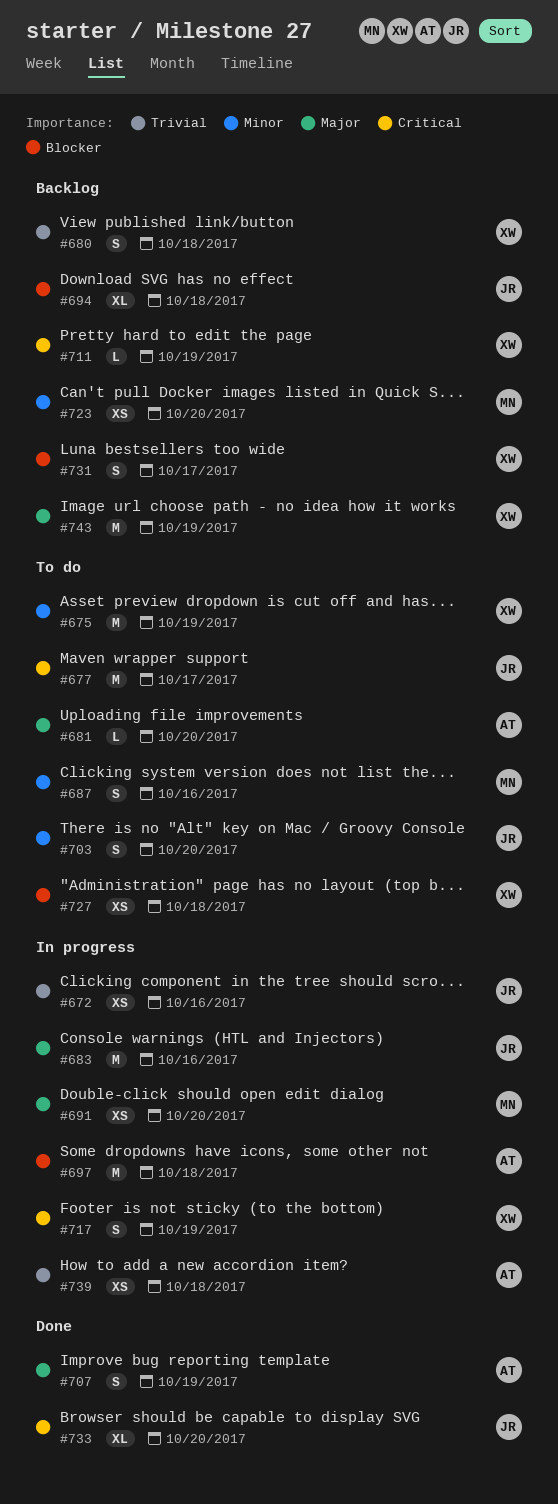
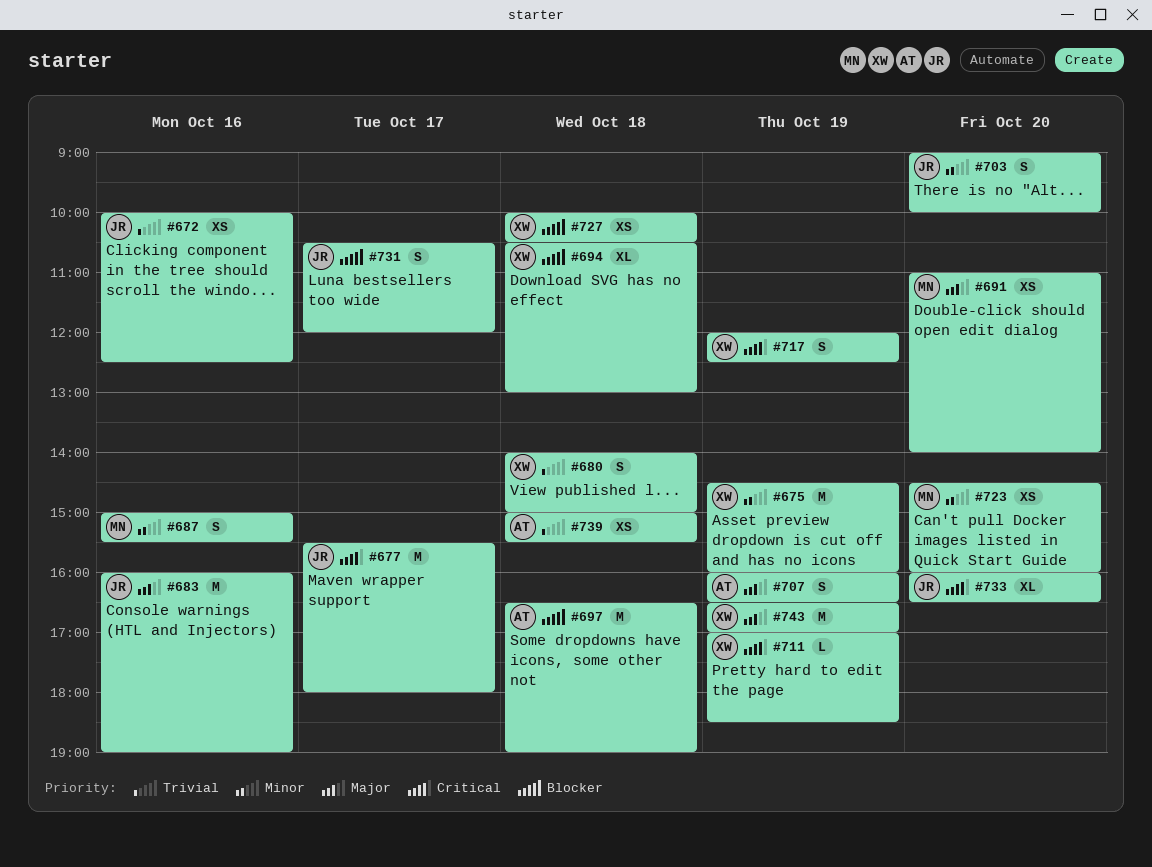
#681: present -> none
#694, owner: JR -> XW
#731, owner: XW -> JR

